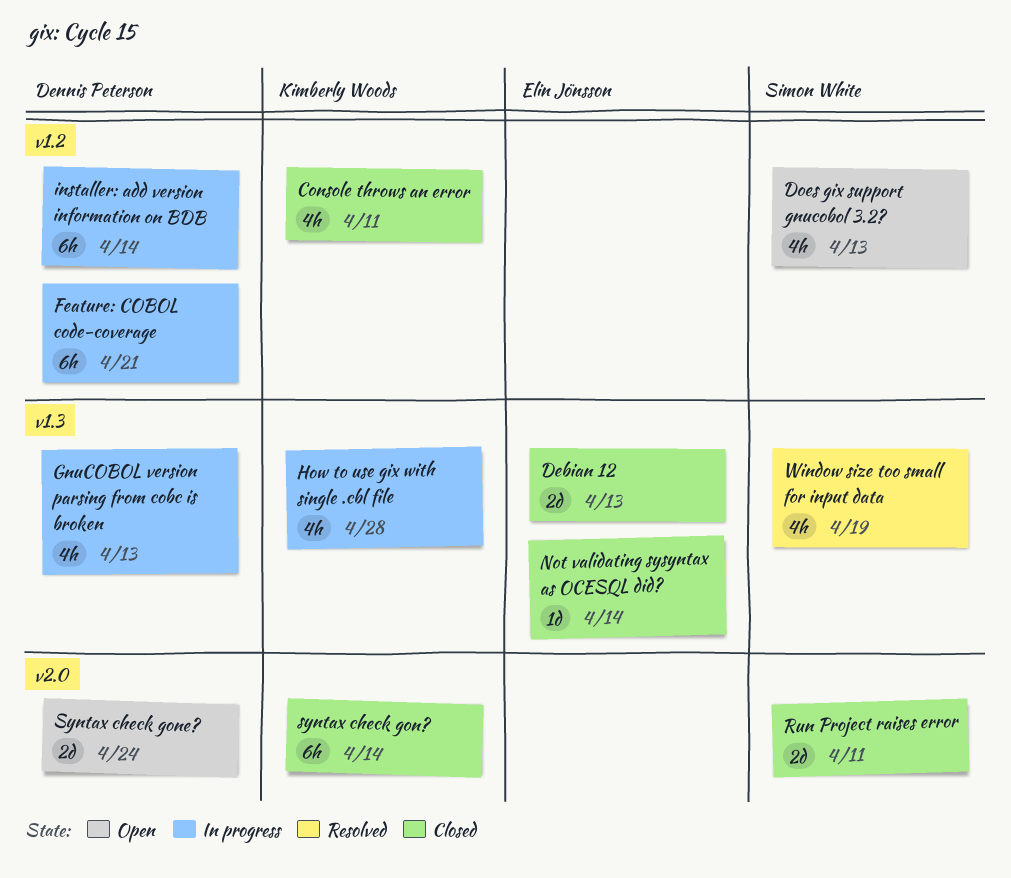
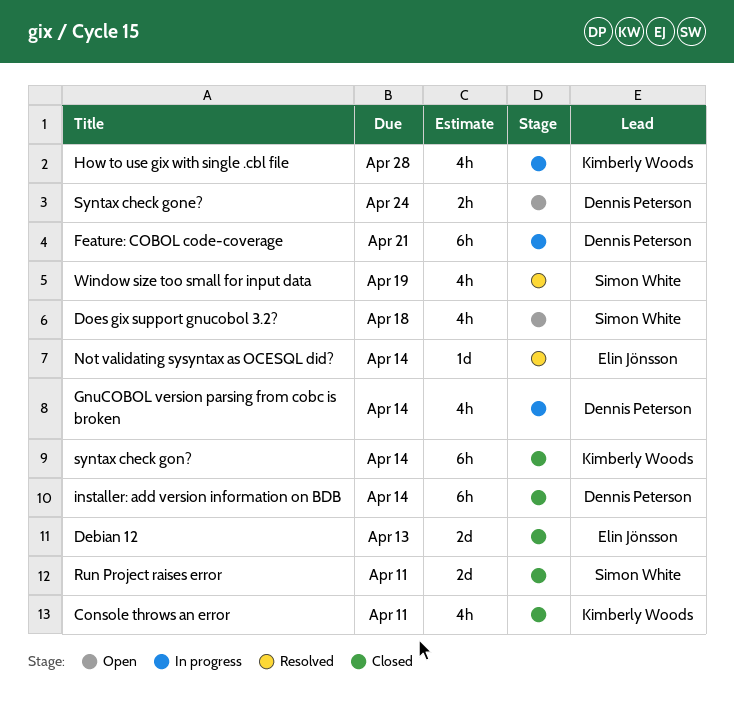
Does gix support gnucobol 3.2?, due: Apr 13 -> Apr 18
GnuCOBOL version parsing from cobc is broken, due: Apr 13 -> Apr 14
installer: add version information on BDB, status: In progress -> Closed
Not validating sysyntax as OCESQL did?, status: Closed -> Resolved
Syntax check gone?, estimate: 2d -> 2h

